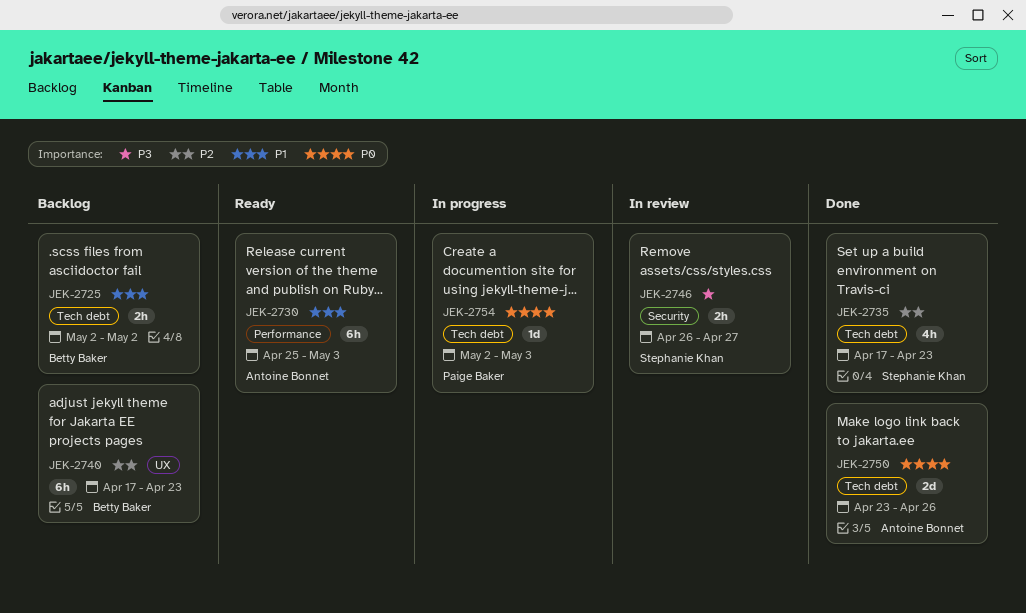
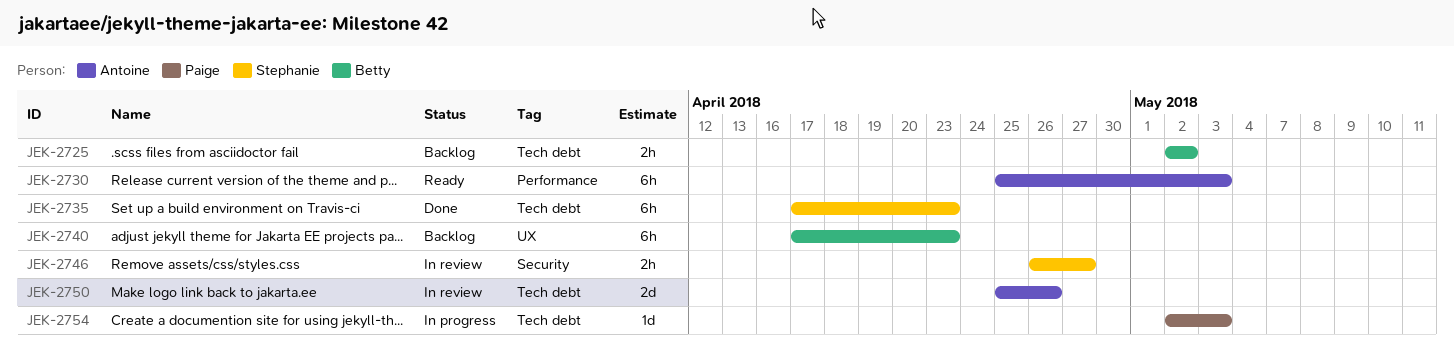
JEK-2735, estimate: 4h -> 6h
JEK-2750, status: Done -> In review
JEK-2750, start: Apr 23 -> Apr 25

